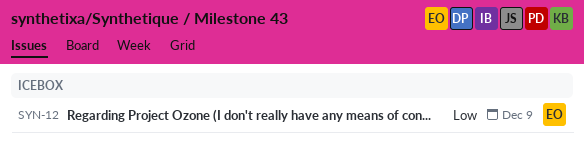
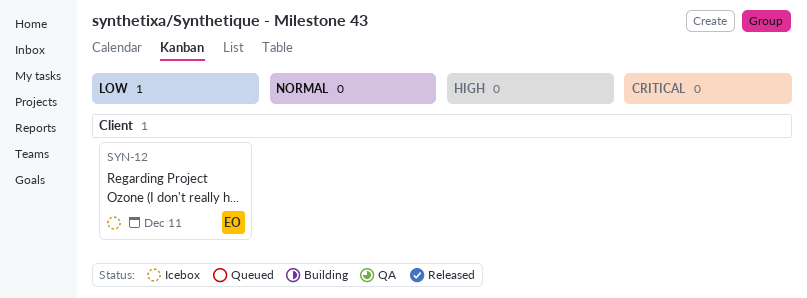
SYN-12, due: Dec 9 -> Dec 11

